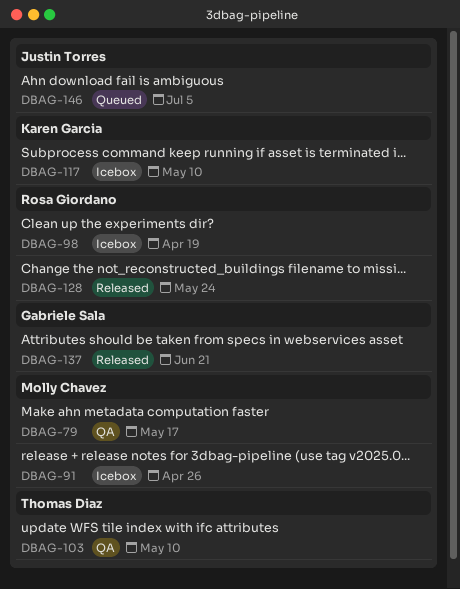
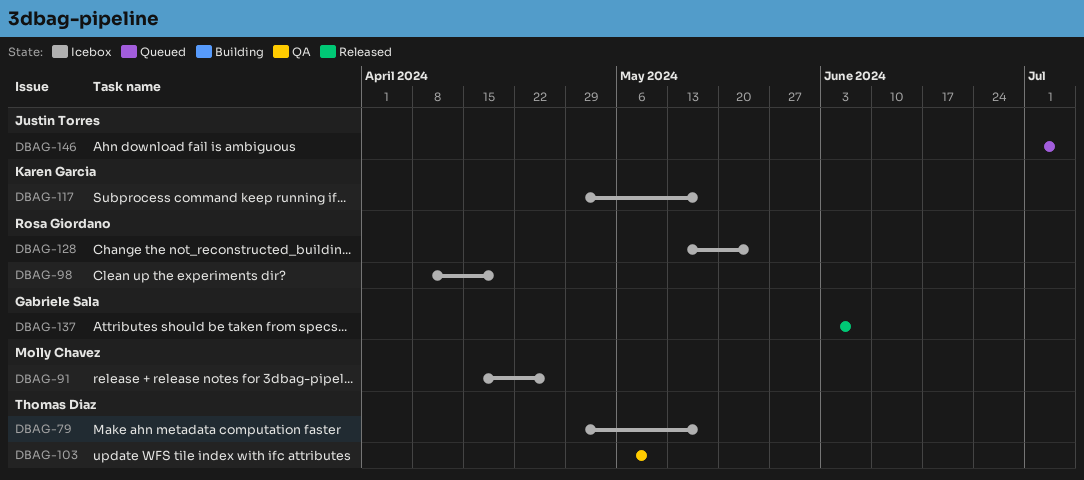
DBAG-79, status: QA -> Icebox
DBAG-79, owner: Molly Chavez -> Thomas Diaz
DBAG-117, due: May 10 -> May 17
DBAG-128, status: Released -> Icebox
DBAG-137, due: Jun 21 -> Jun 7

